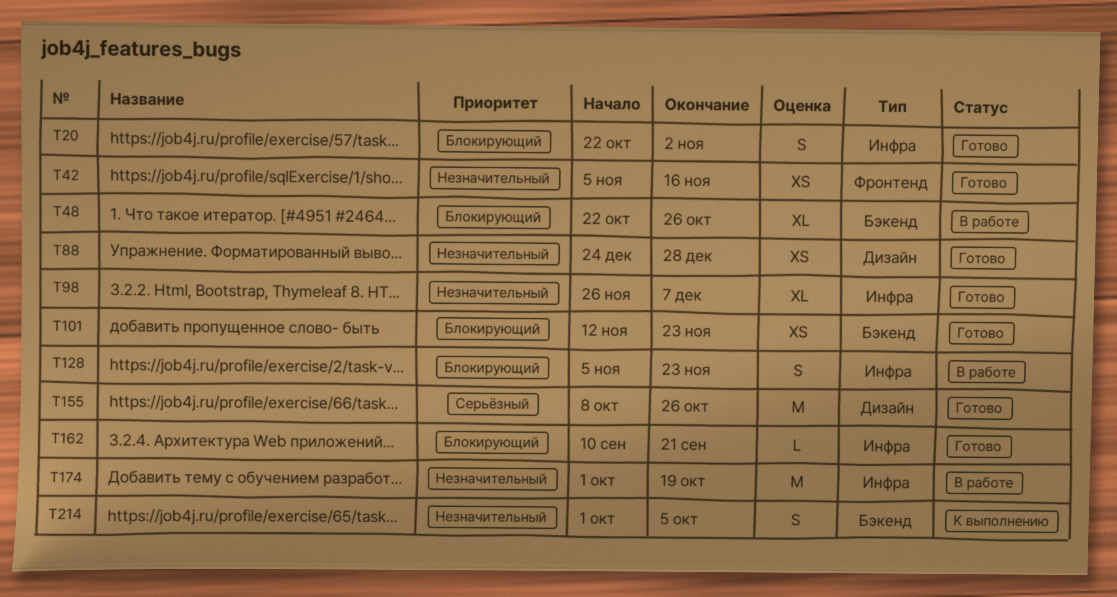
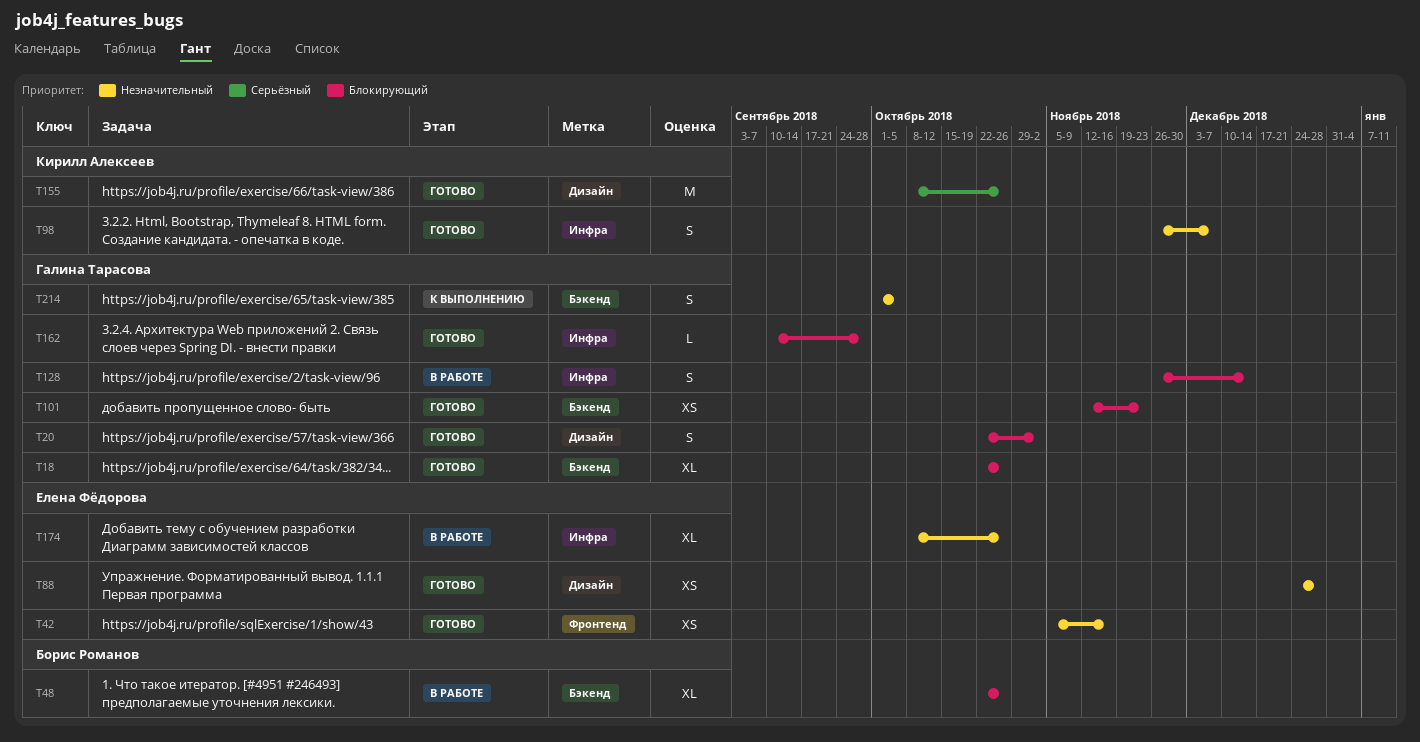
T18: none -> present
T20, label: Инфра -> Дизайн
T98, estimate: XL -> S
T128, start: Nov 5 -> Nov 26
T128, due: Nov 23 -> Dec 14
T162, due: Sep 21 -> Sep 28
T174, estimate: M -> XL
T174, start: Oct 1 -> Oct 8
T174, due: Oct 19 -> Oct 26

